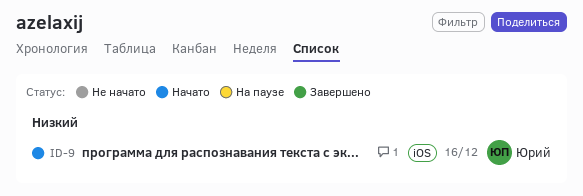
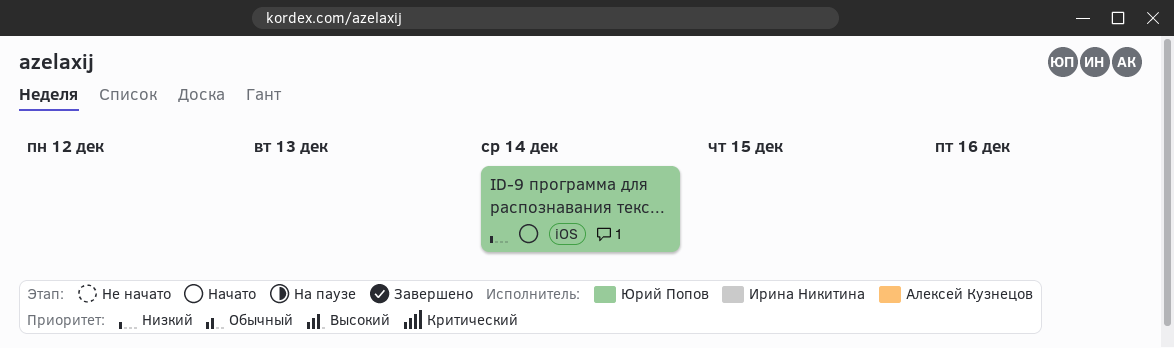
ID-9, due: Dec 16 -> Dec 14

